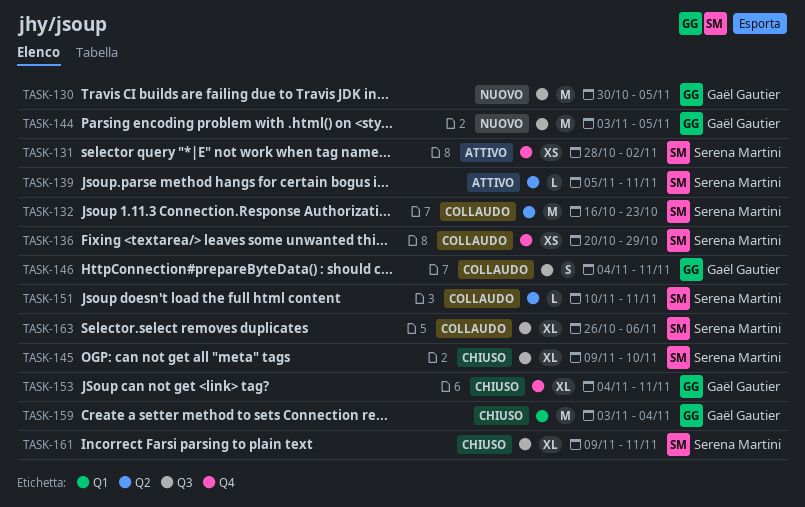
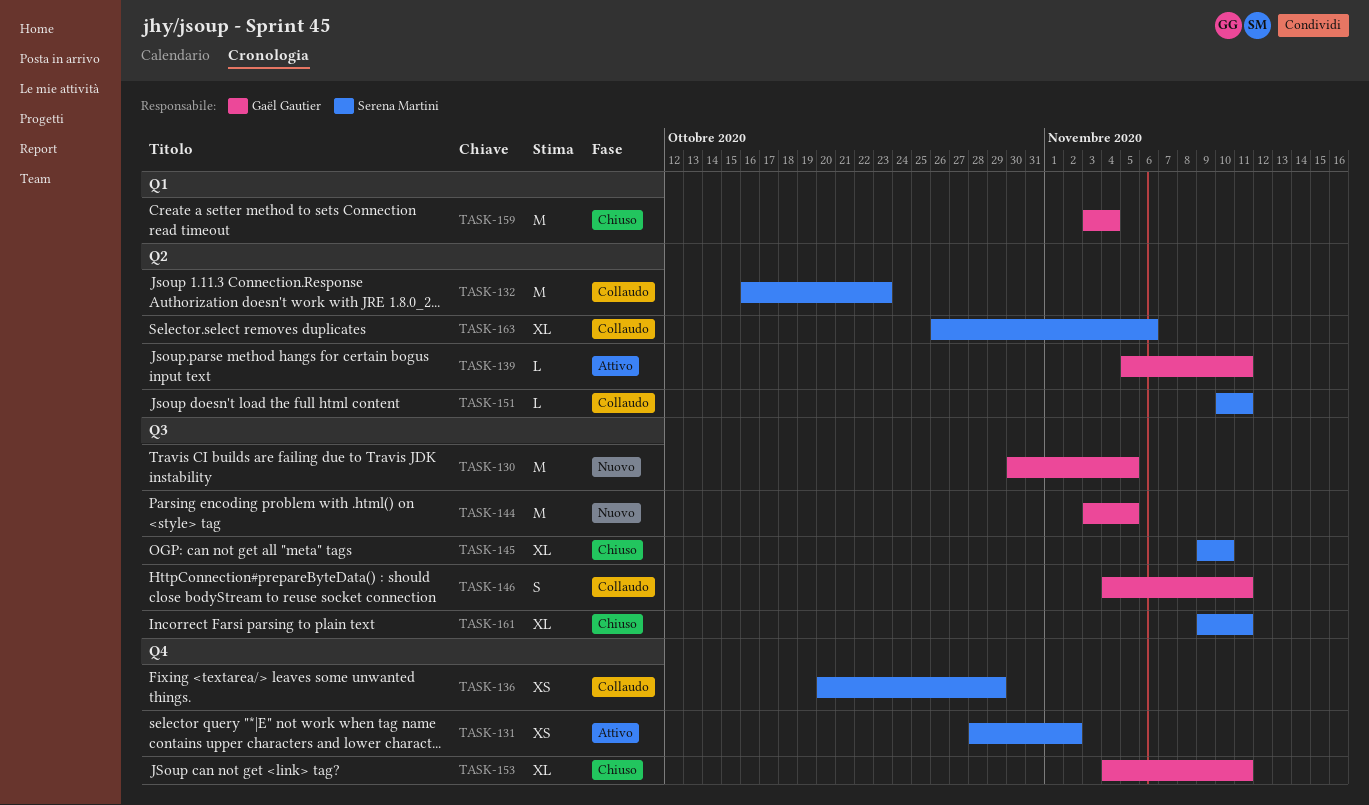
TASK-139, owner: Serena Martini -> Gaël Gautier
TASK-163, label: Q3 -> Q2

